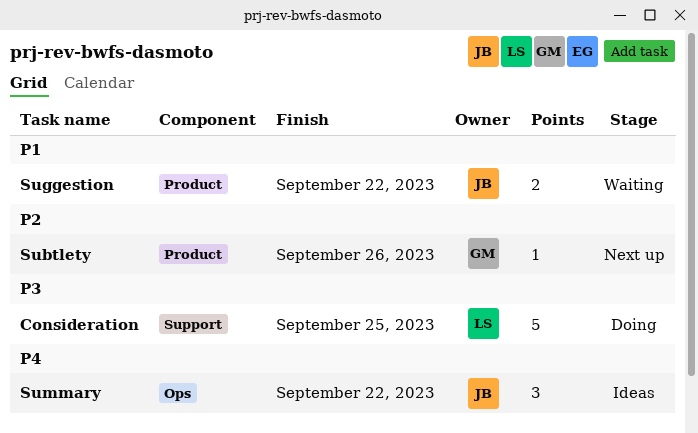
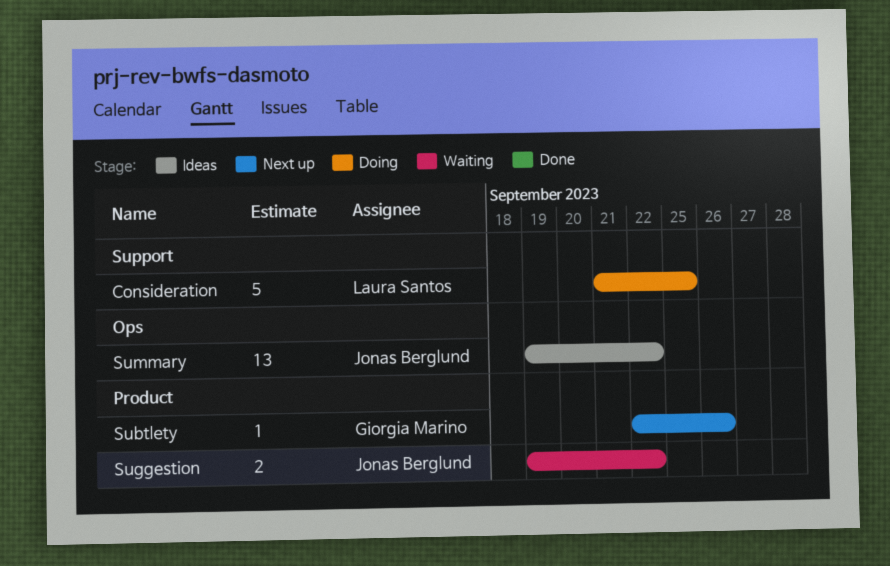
Summary, estimate: 3 -> 13

